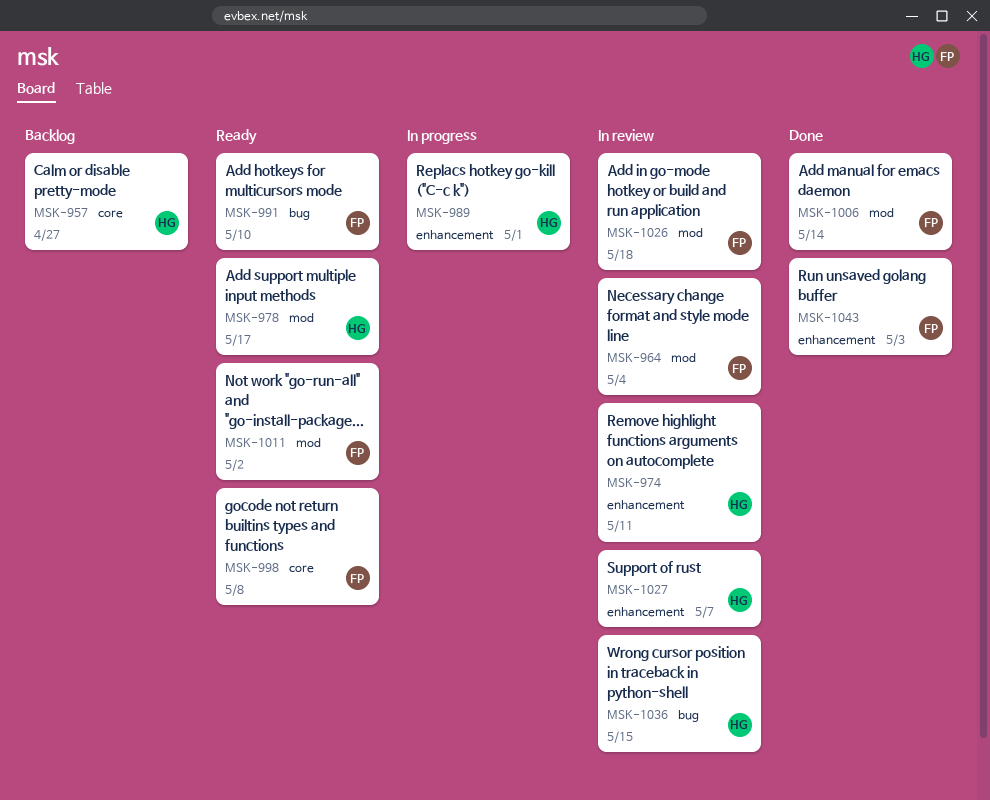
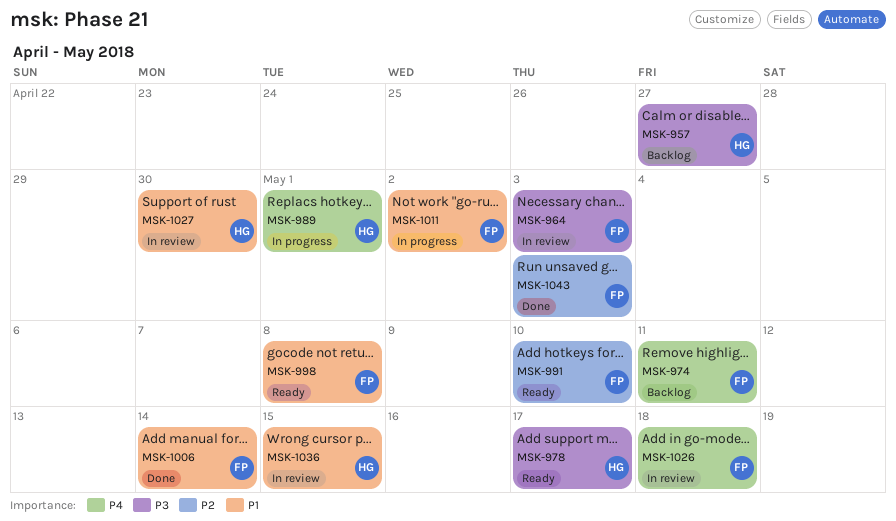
MSK-964, due: May 4 -> May 3
MSK-974, status: In review -> Backlog
MSK-974, owner: HG -> FP
MSK-1011, status: Ready -> In progress
MSK-1027, due: May 7 -> Apr 30

